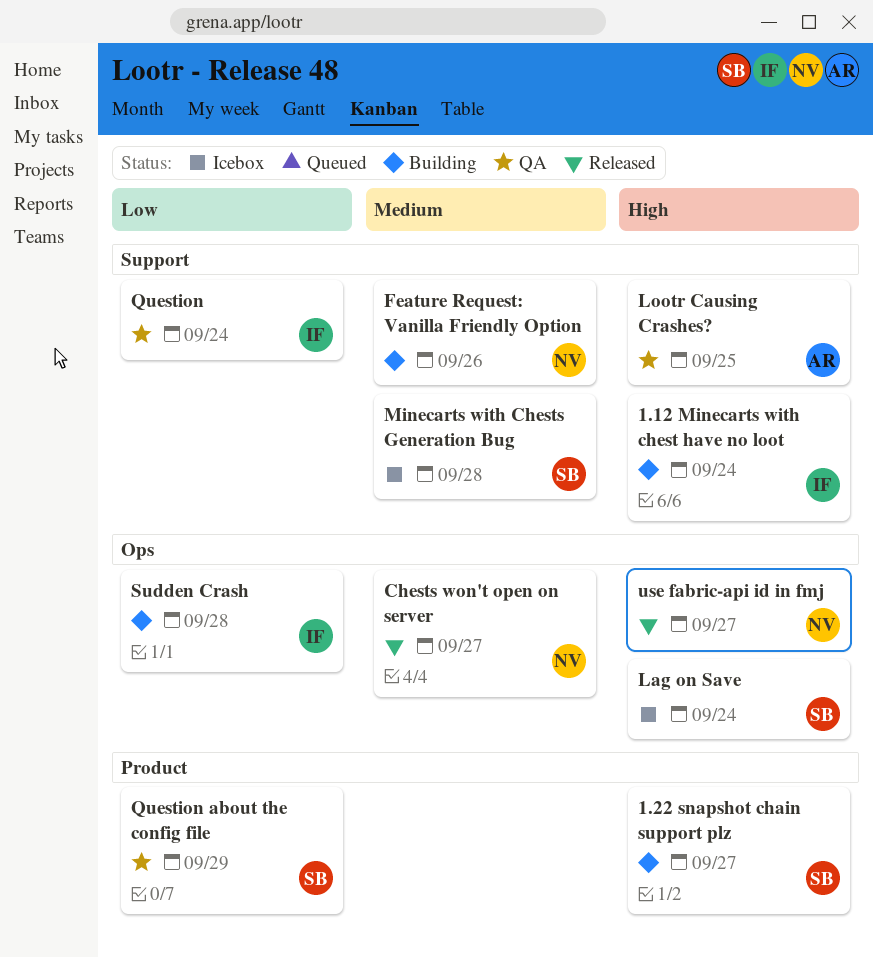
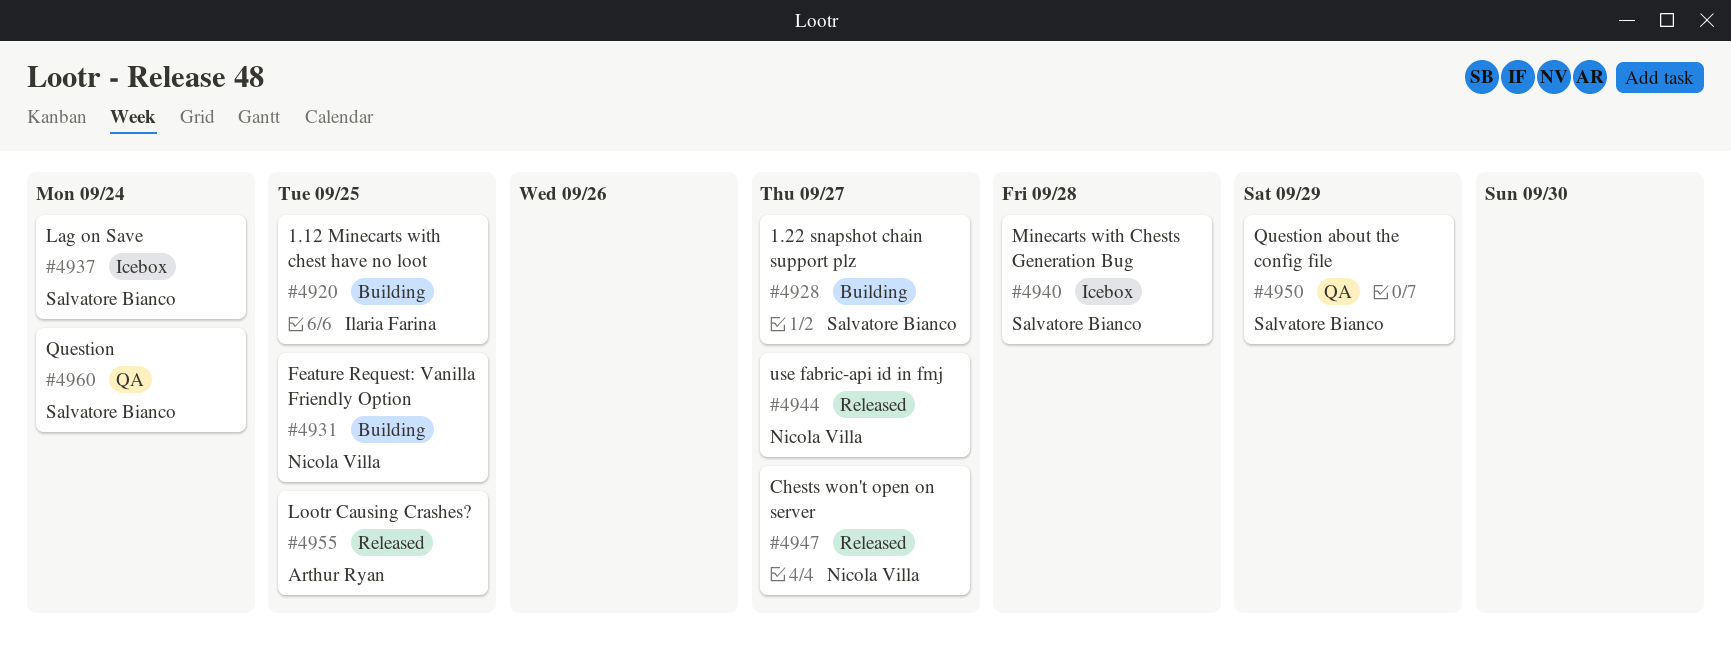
1.12 Minecarts with chest have no loot, due: Sep 24 -> Sep 25
Feature Request: Vanilla Friendly Option, due: Sep 26 -> Sep 25
Lootr Causing Crashes?, status: QA -> Released
Question, owner: Ilaria Farina -> Salvatore Bianco
Sudden Crash: present -> none

